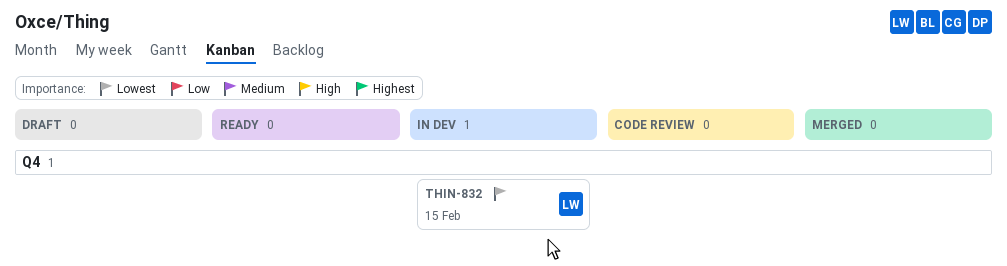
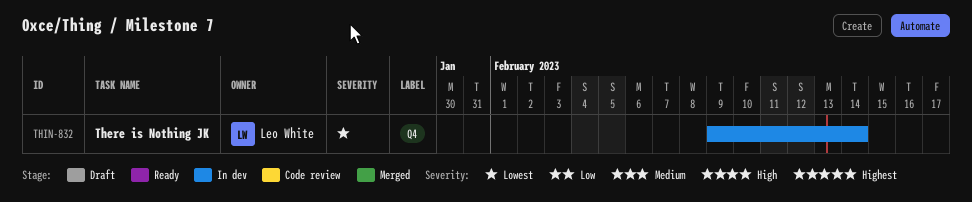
THIN-832, due: Feb 15 -> Feb 14

